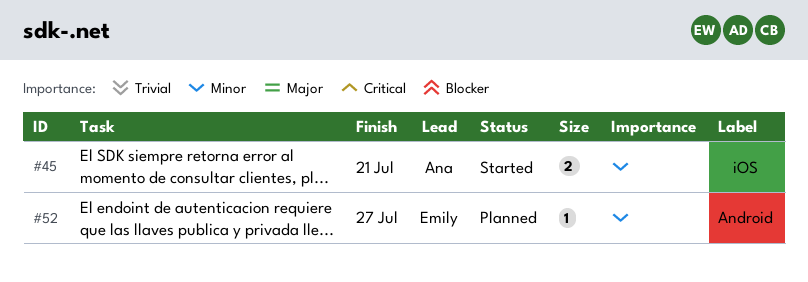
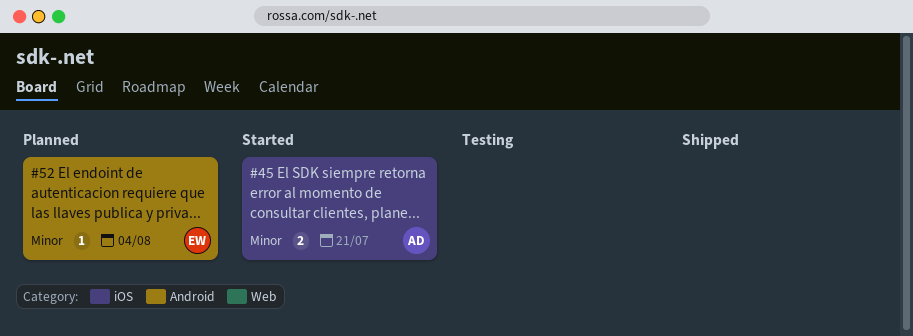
#52, due: Jul 27 -> Aug 4

